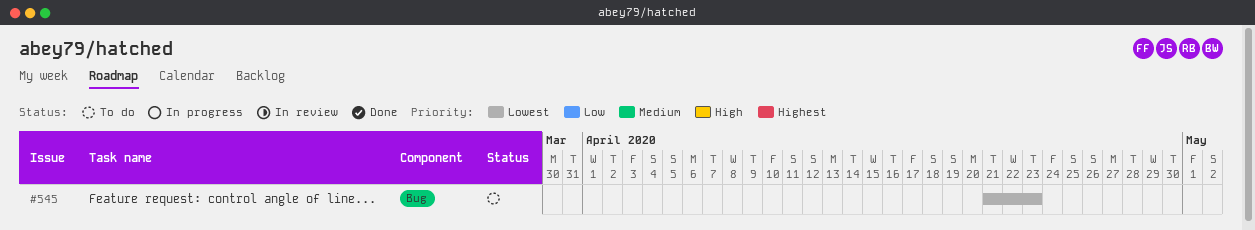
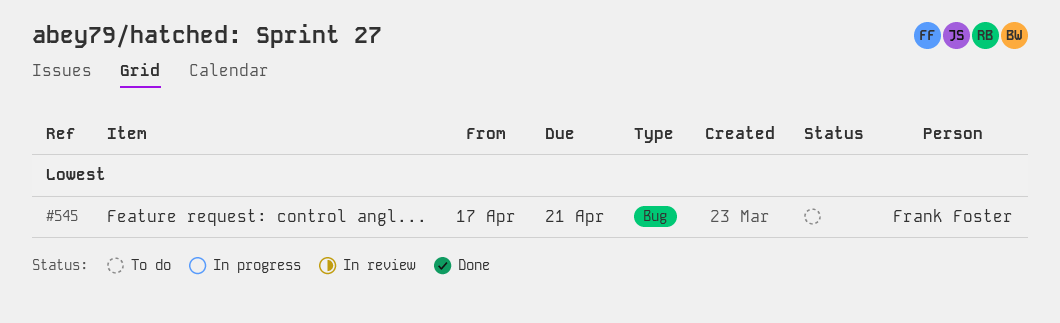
#545, start: Apr 21 -> Apr 17
#545, due: Apr 23 -> Apr 21

